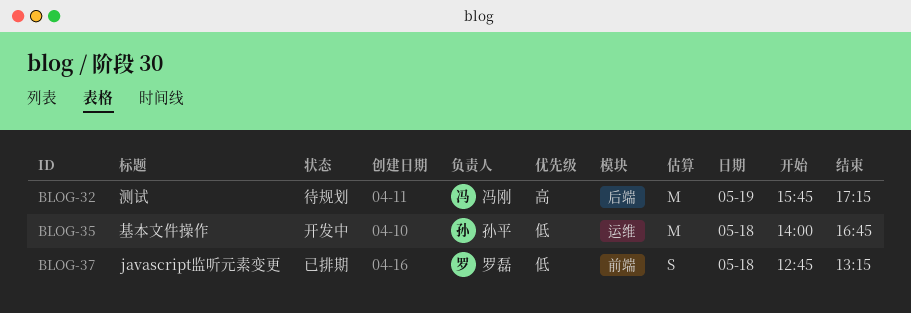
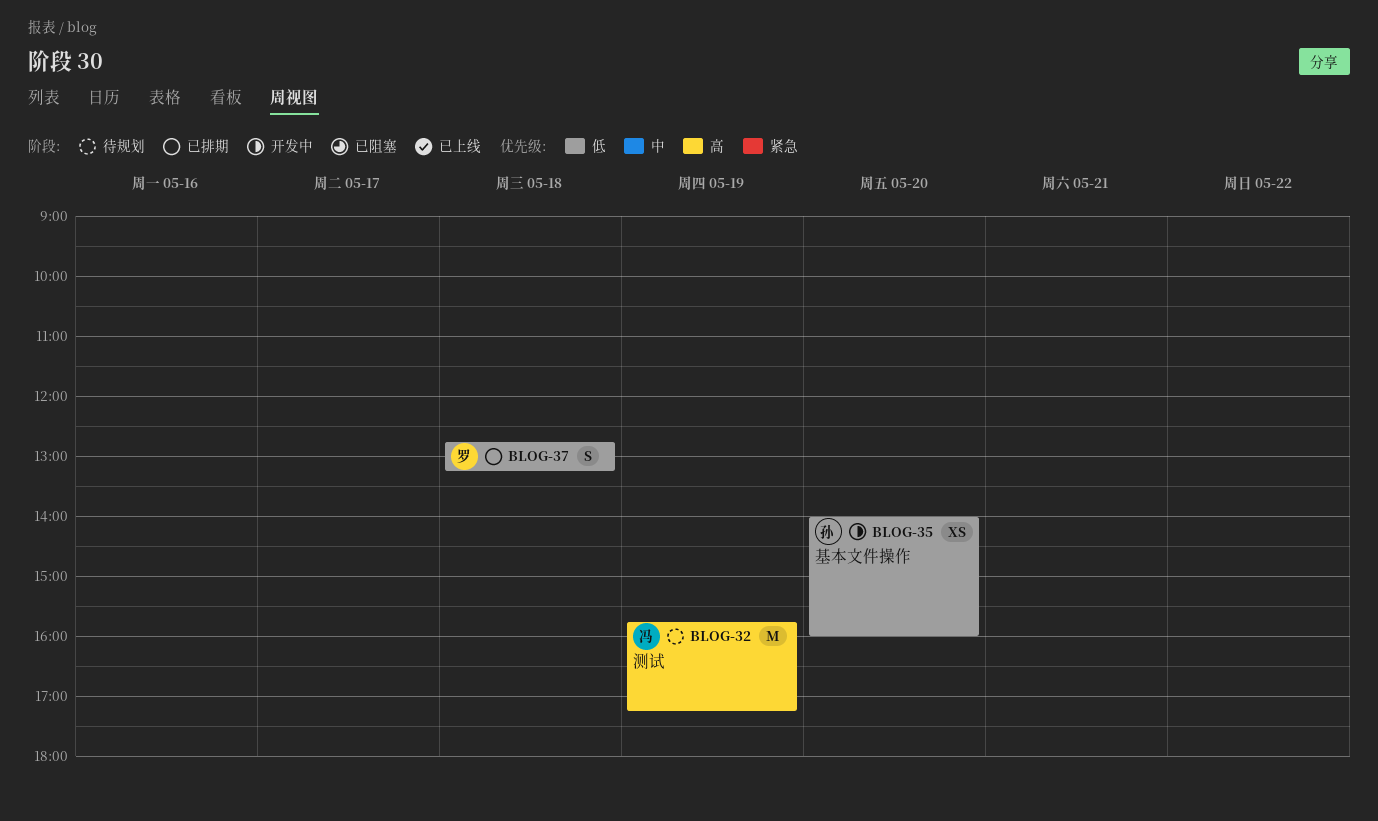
BLOG-35, estimate: M -> XS
BLOG-35, day: May 18 -> May 20
BLOG-35, ends: 16:45 -> 16:00

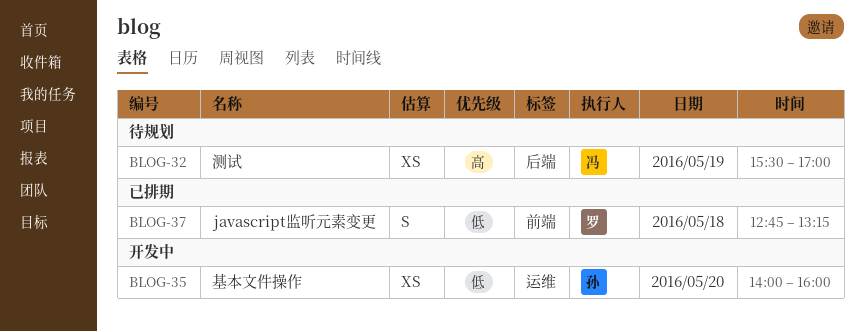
BLOG-32, estimate: M -> XS
BLOG-32, begins: 15:45 -> 15:30
BLOG-32, ends: 17:15 -> 17:00

